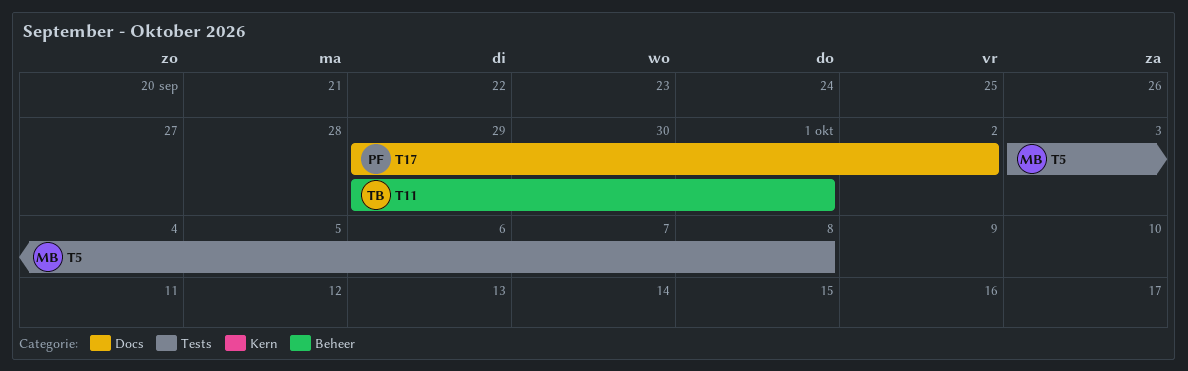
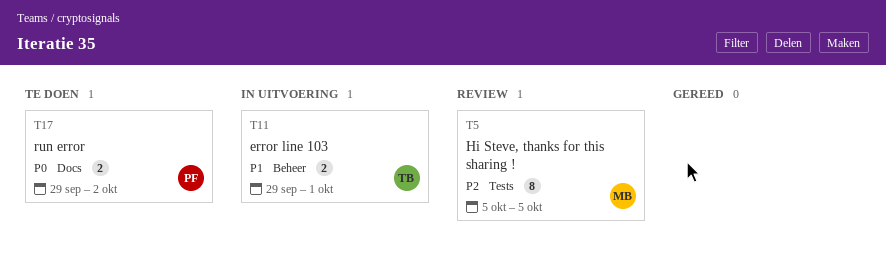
T5, start: Oct 3 -> Oct 5
T5, due: Oct 8 -> Oct 5

